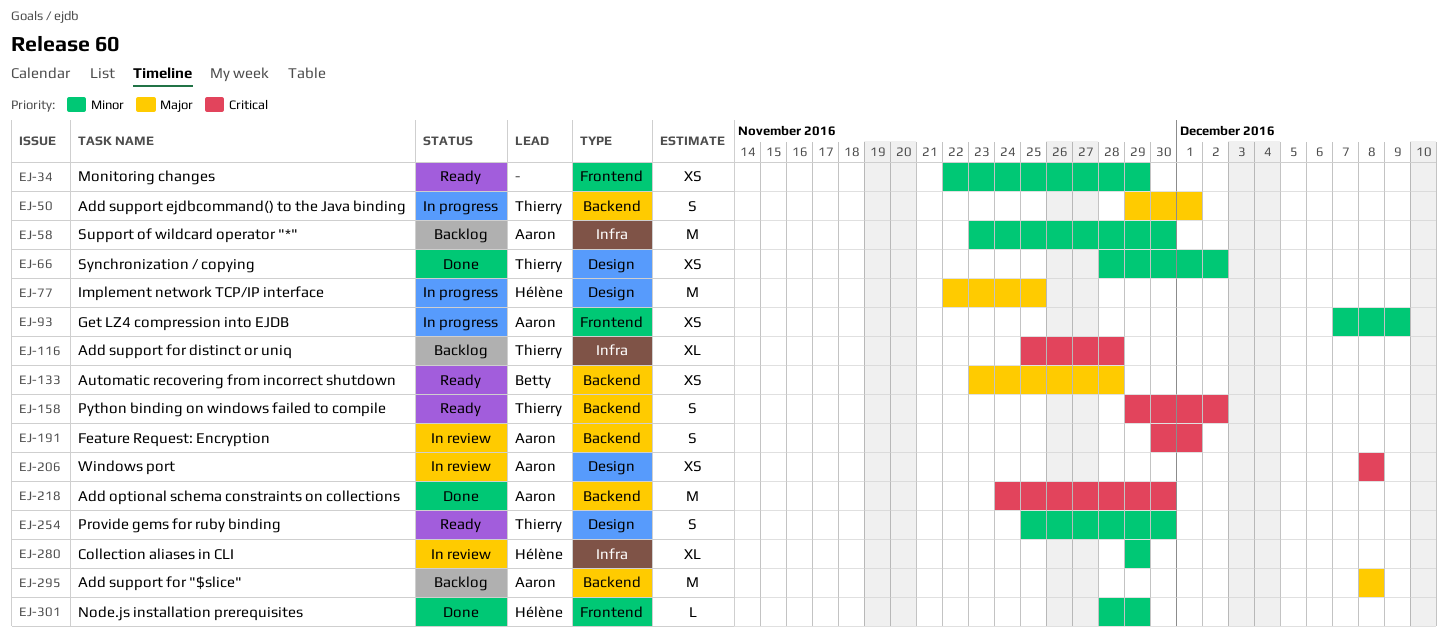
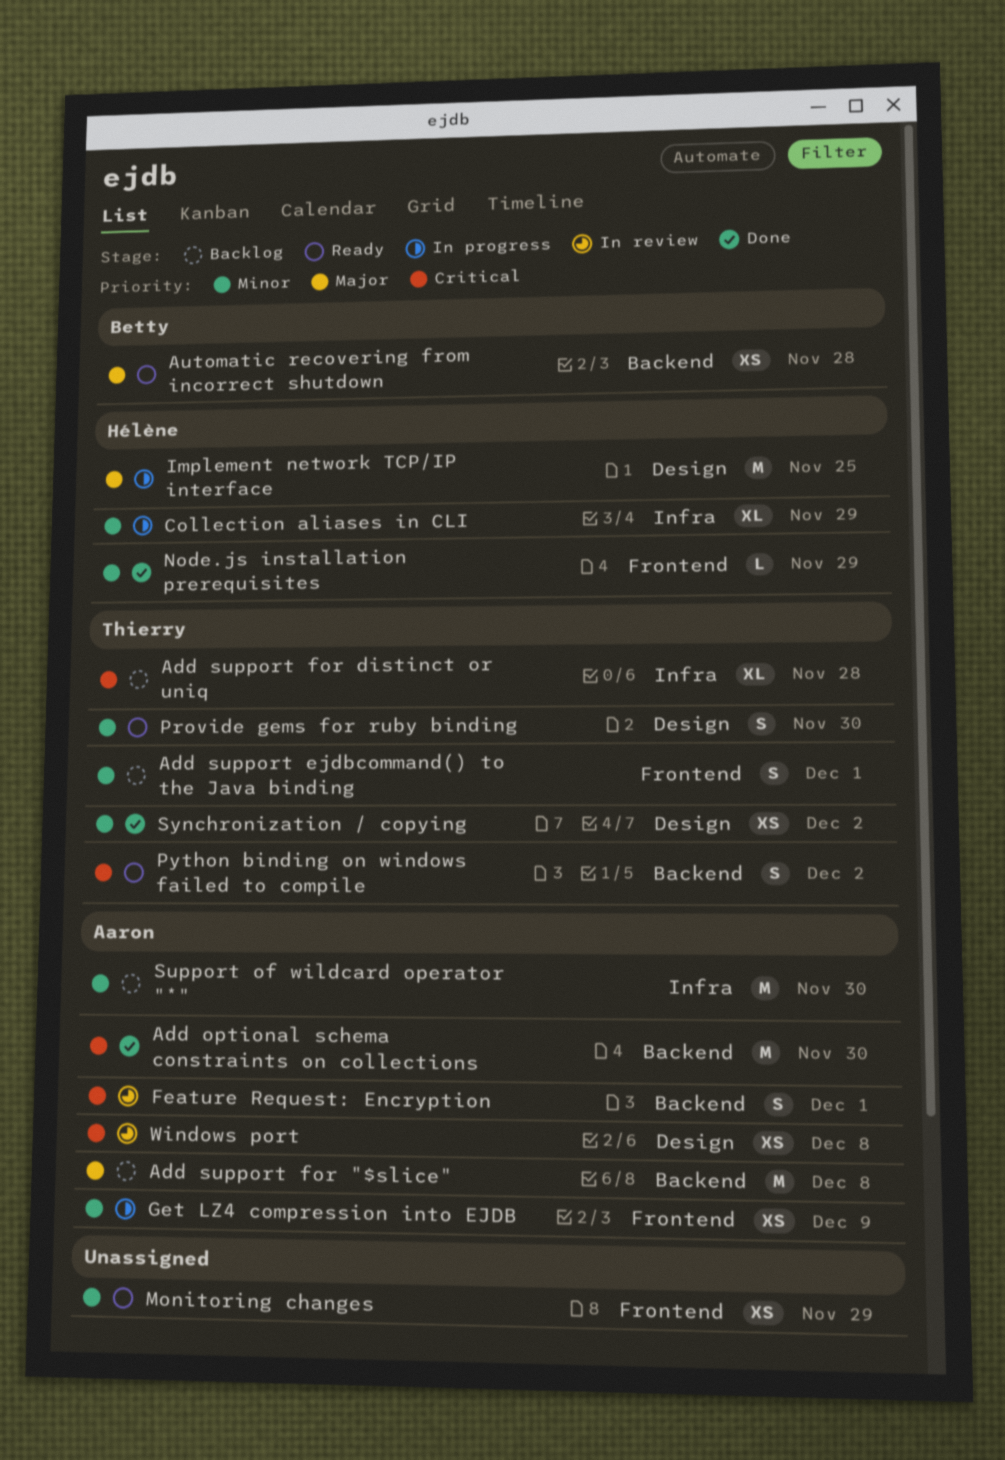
Add support ejdbcommand() to the Java binding, status: In progress -> Backlog
Add support ejdbcommand() to the Java binding, priority: Major -> Minor
Add support ejdbcommand() to the Java binding, label: Backend -> Frontend
Collection aliases in CLI, status: In review -> In progress

